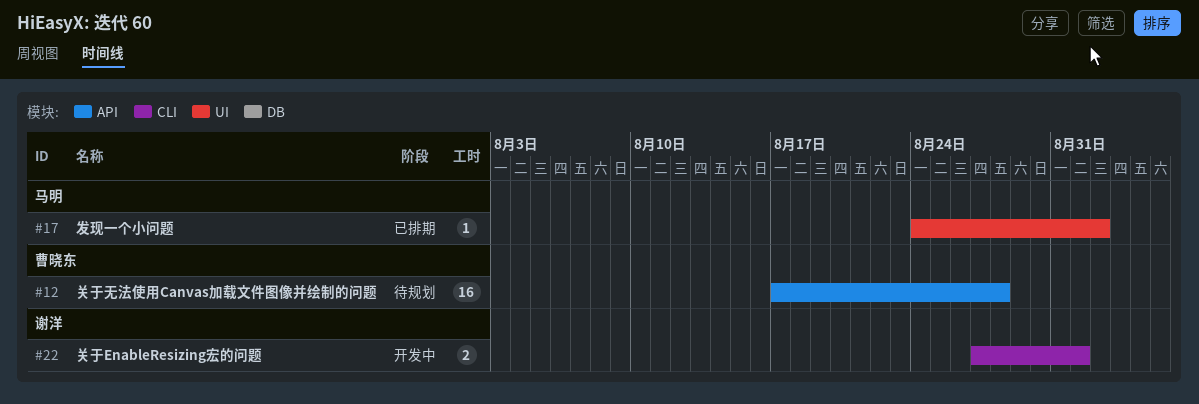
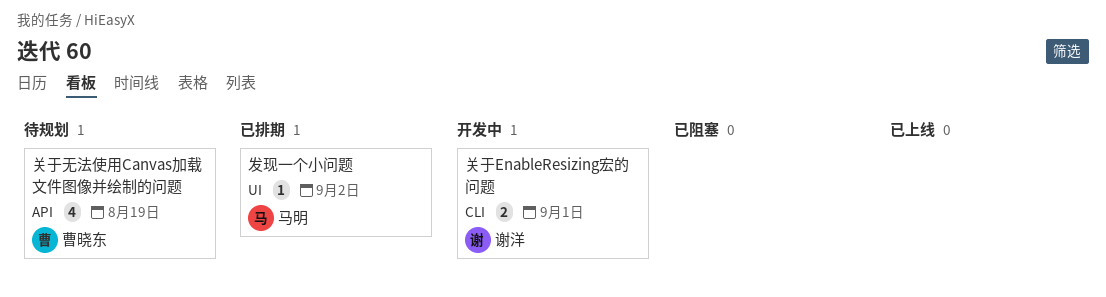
关于无法使用Canvas加载文件图像并绘制的问题, estimate: 16 -> 4
关于无法使用Canvas加载文件图像并绘制的问题, due: Aug 28 -> Aug 19

